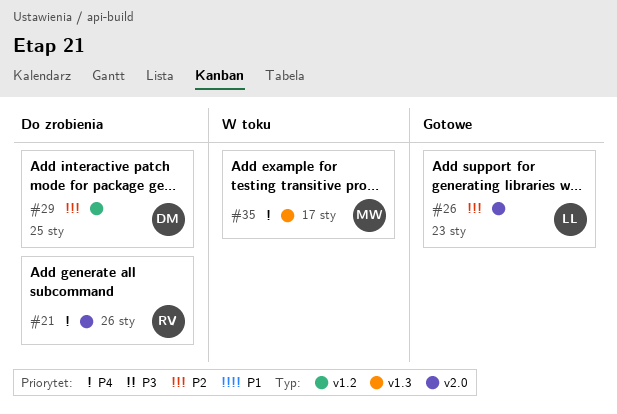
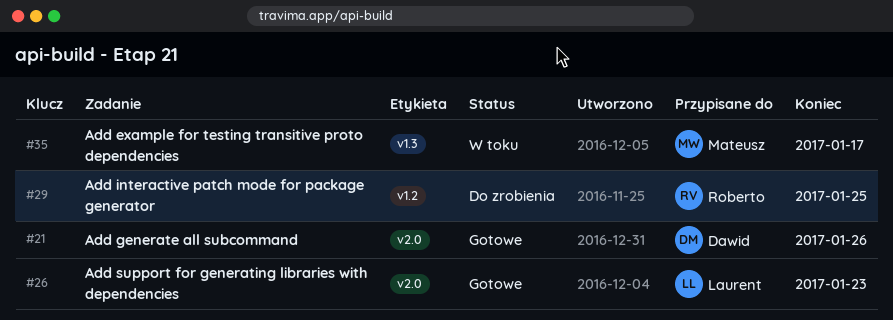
#21, status: Do zrobienia -> Gotowe
#21, owner: Roberto -> Dawid
#29, owner: Dawid -> Roberto

